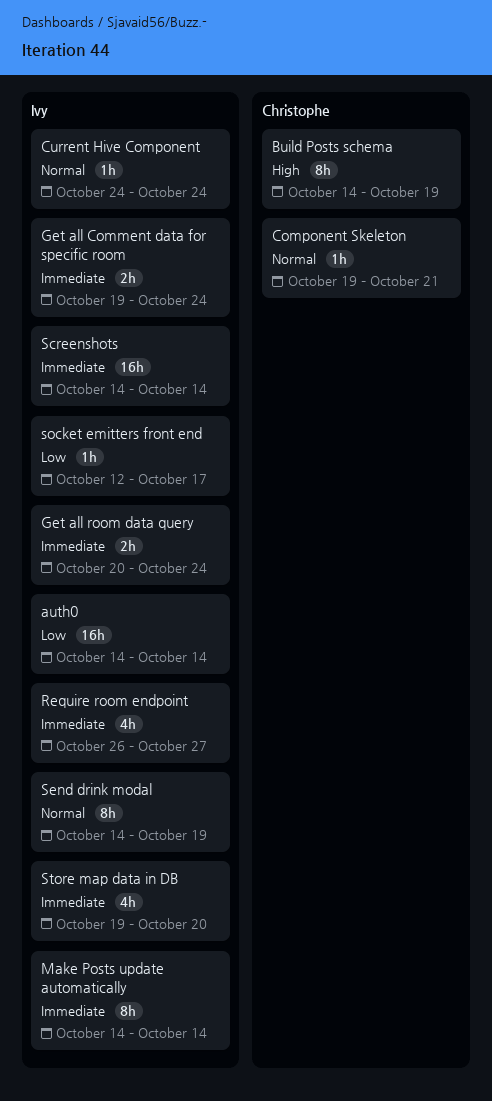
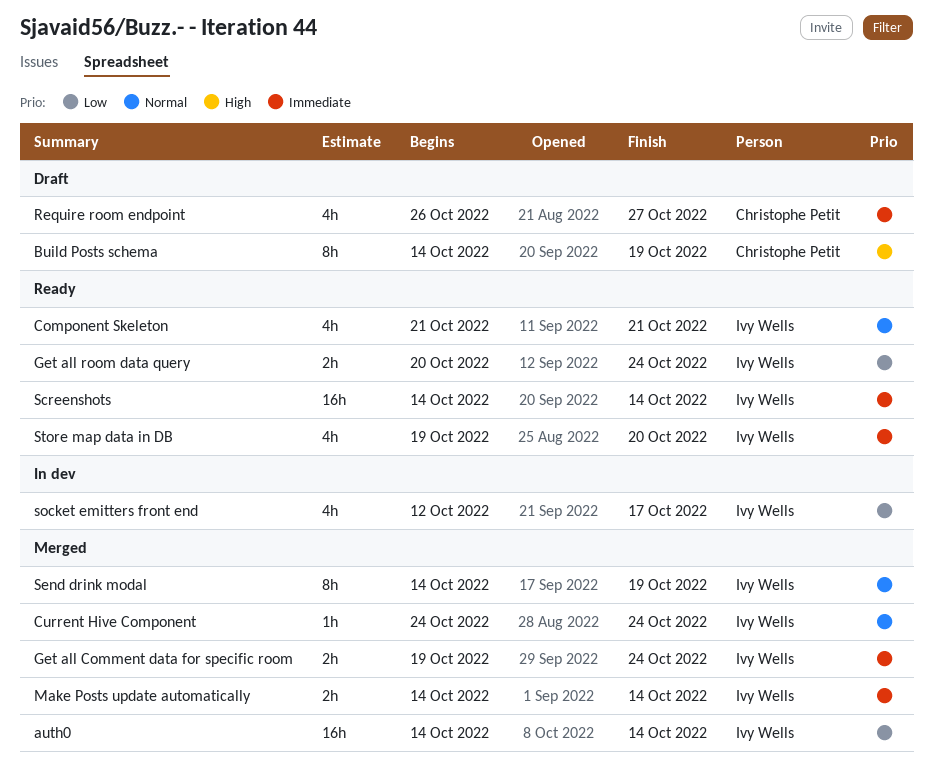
Component Skeleton, owner: Christophe Petit -> Ivy Wells
Component Skeleton, estimate: 1h -> 4h
Component Skeleton, start: Oct 19 -> Oct 21
Get all room data query, priority: Immediate -> Low
Make Posts update automatically, estimate: 8h -> 2h
Require room endpoint, owner: Ivy Wells -> Christophe Petit
socket emitters front end, estimate: 1h -> 4h

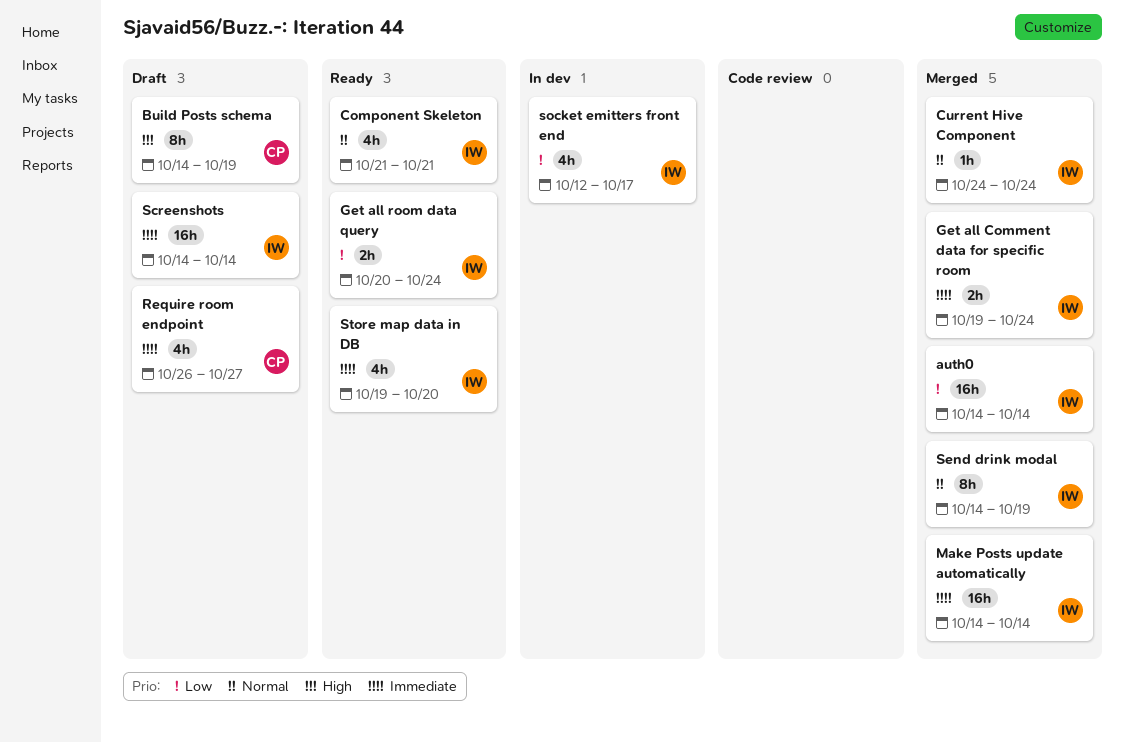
Make Posts update automatically, estimate: 2h -> 16h
Screenshots, status: Ready -> Draft

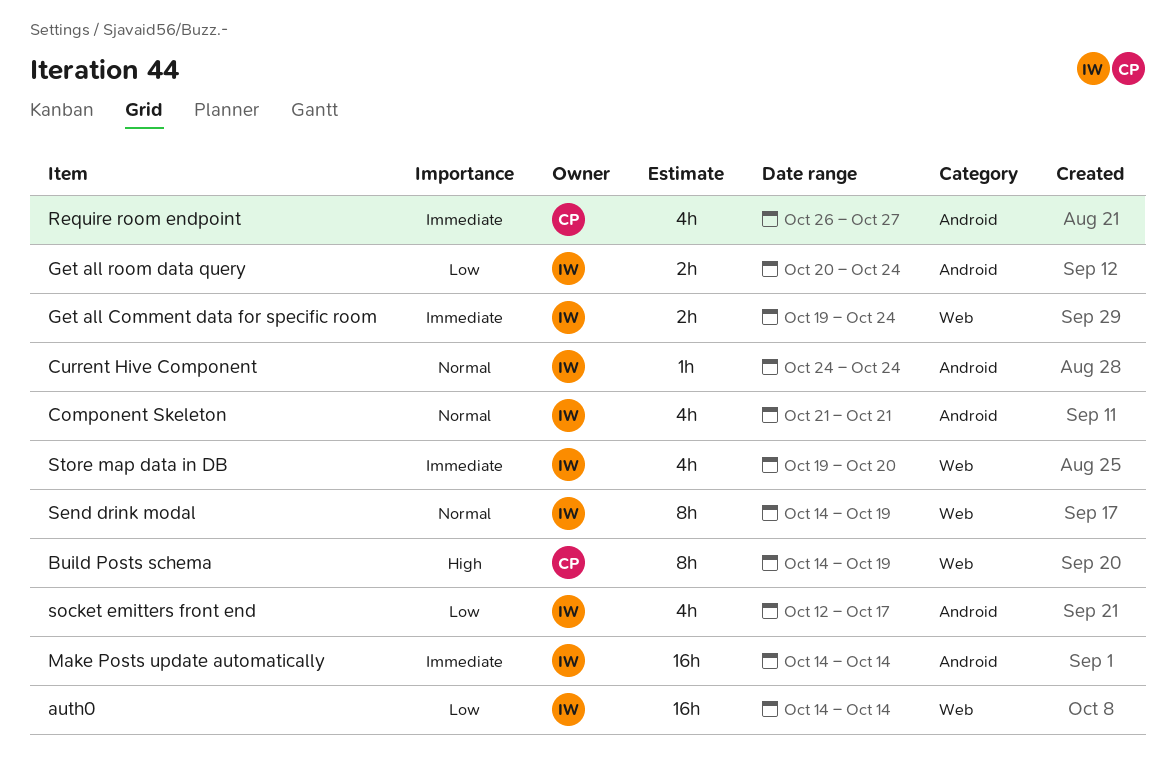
Screenshots: present -> none

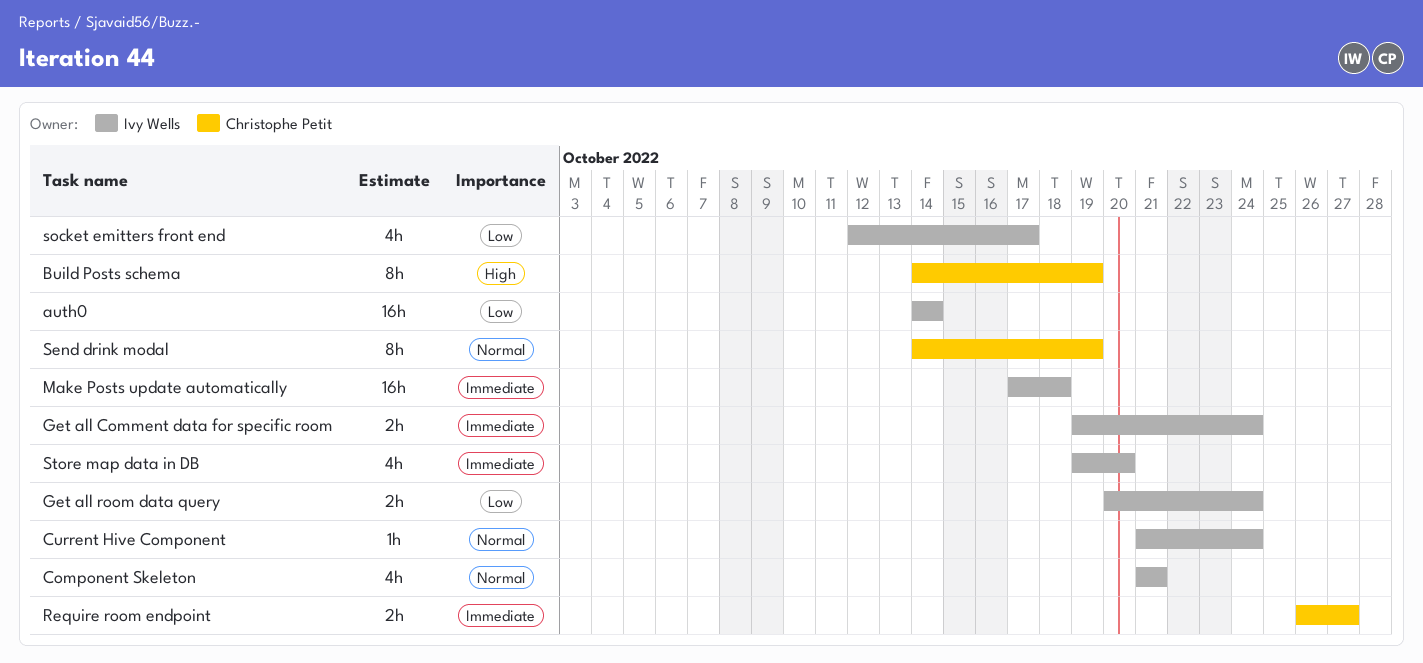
Current Hive Component, start: Oct 24 -> Oct 21
Make Posts update automatically, start: Oct 14 -> Oct 17
Make Posts update automatically, due: Oct 14 -> Oct 18
Require room endpoint, estimate: 4h -> 2h
Send drink modal, owner: Ivy Wells -> Christophe Petit

